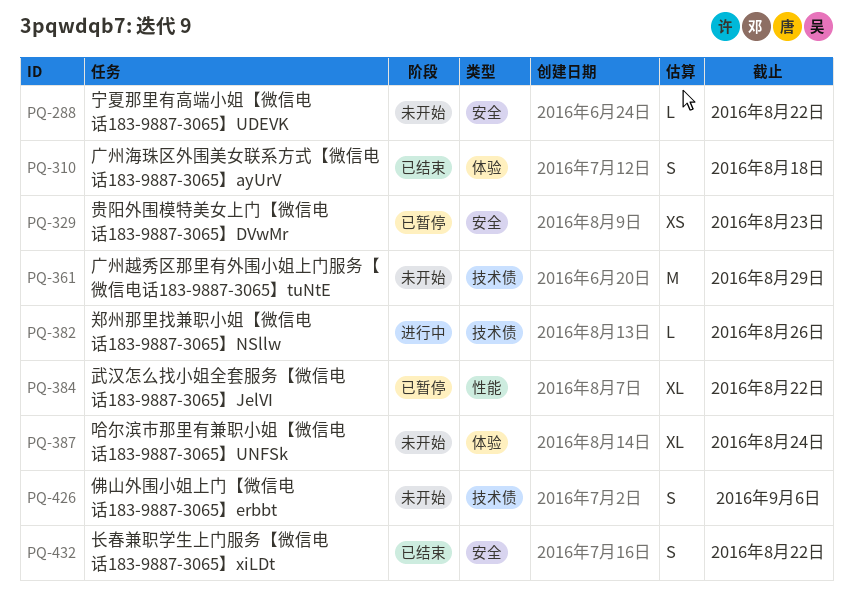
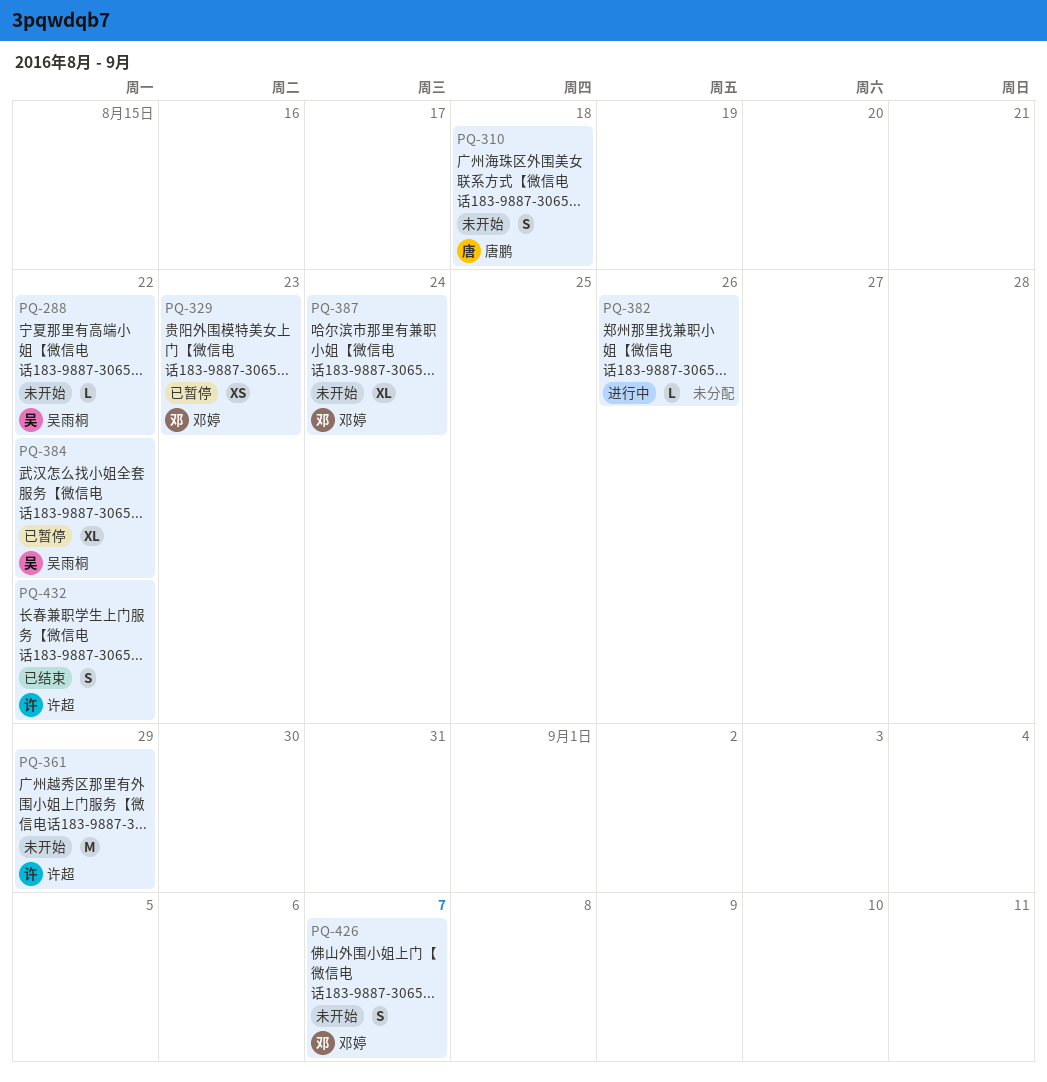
PQ-310, status: 已结束 -> 未开始
PQ-426, due: Sep 6 -> Sep 7

